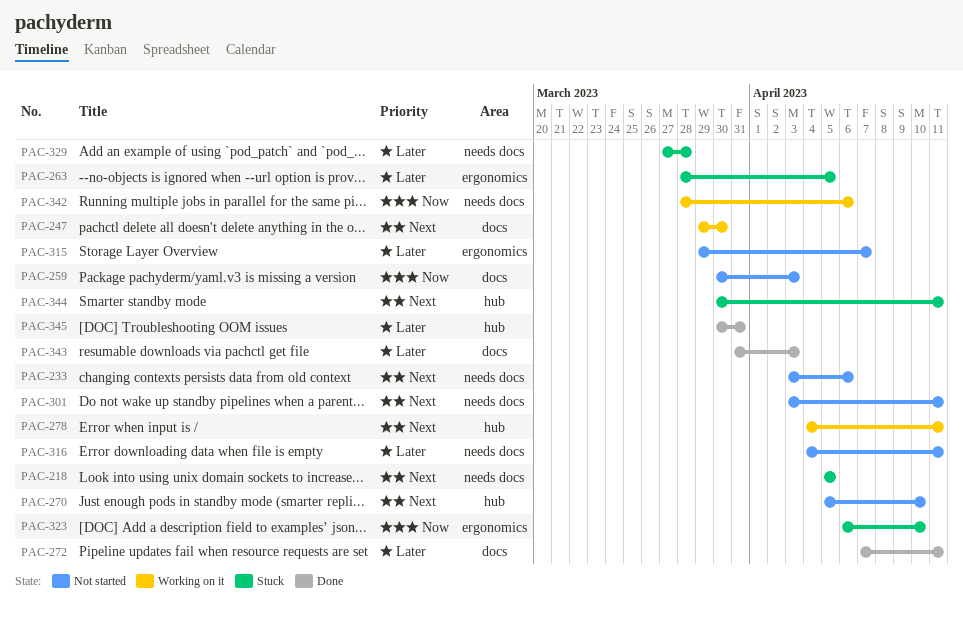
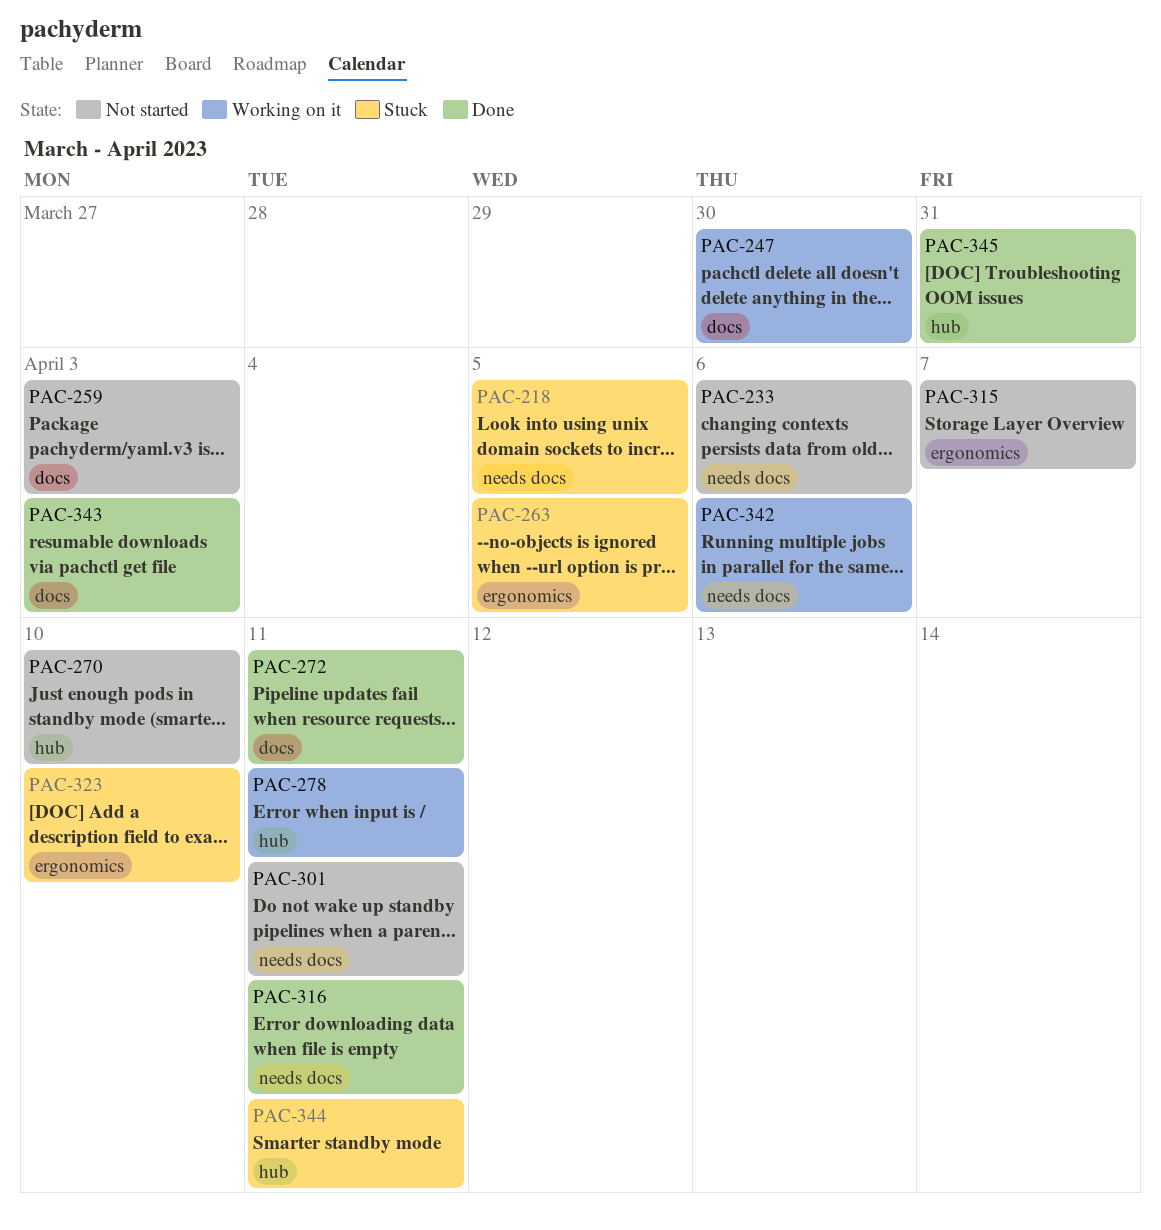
PAC-316, status: Not started -> Done
PAC-329: present -> none

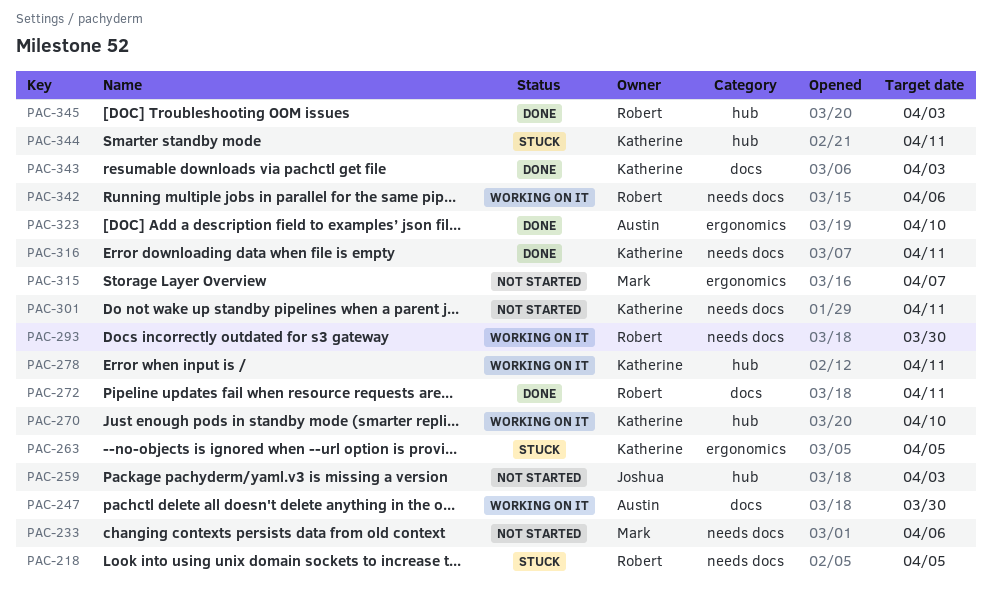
PAC-259, label: docs -> hub
PAC-270, status: Not started -> Working on it
PAC-293: none -> present
PAC-323, status: Stuck -> Done
PAC-345, due: Mar 31 -> Apr 3

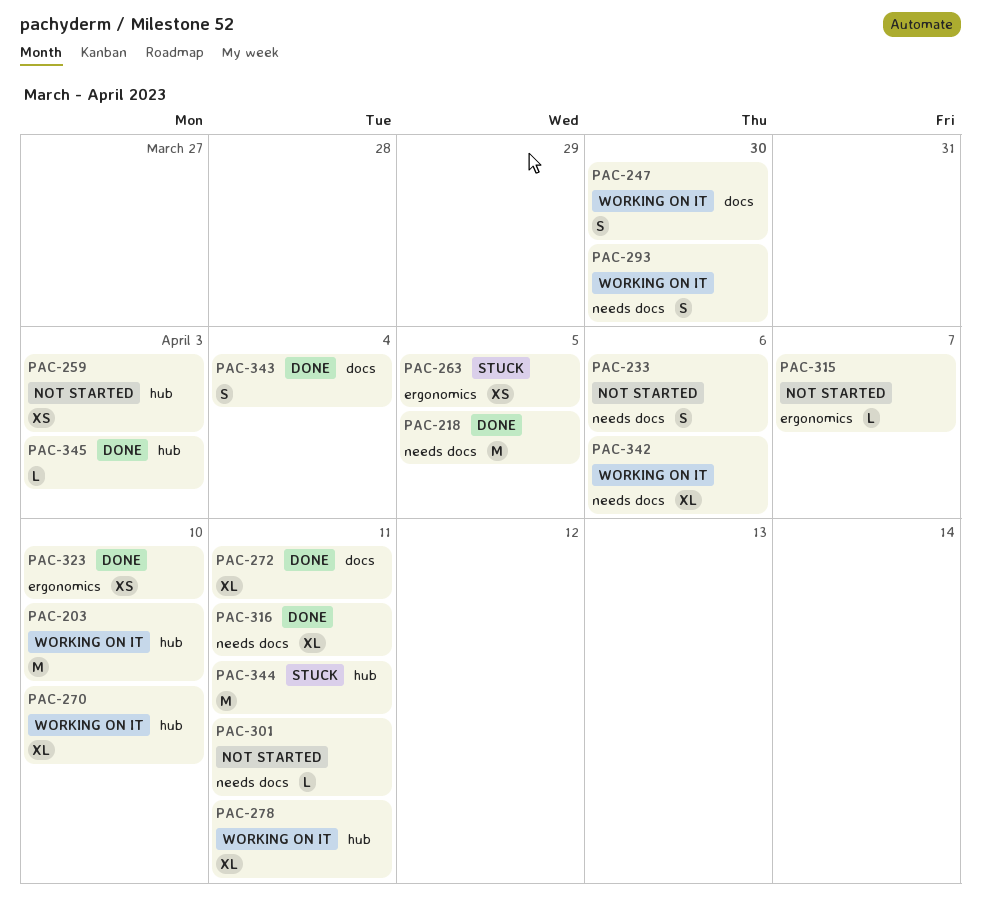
PAC-203: none -> present
PAC-218, status: Stuck -> Done
PAC-343, due: Apr 3 -> Apr 4

